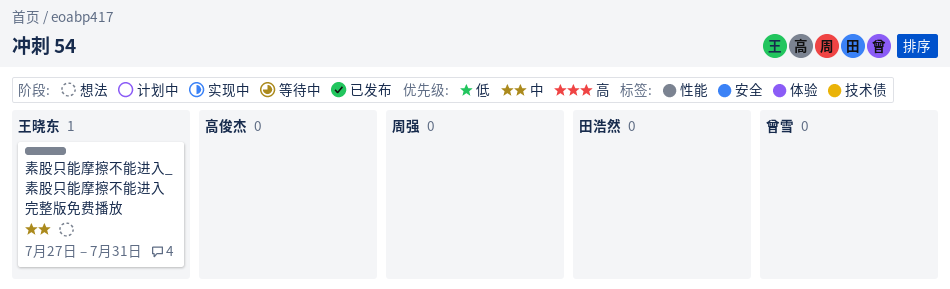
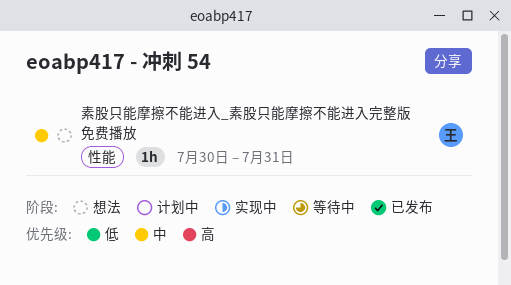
素股只能摩擦不能进入_素股只能摩擦不能进入完整版免费播放, start: Jul 27 -> Jul 30

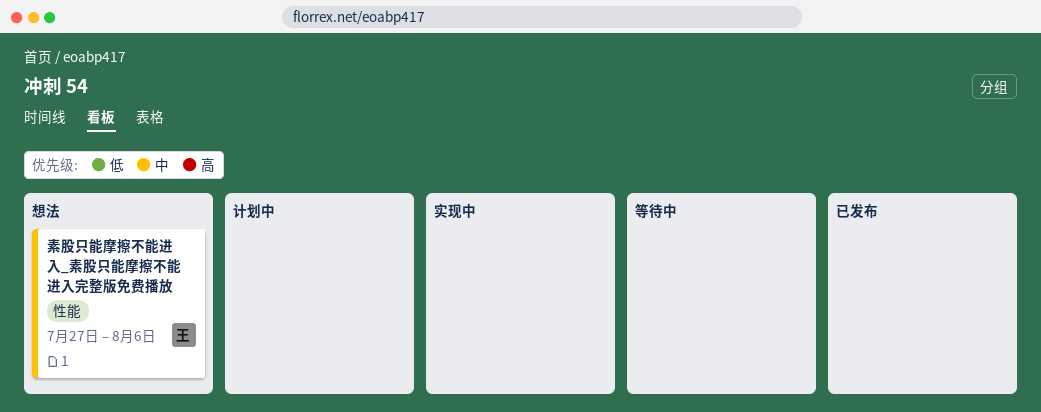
素股只能摩擦不能进入_素股只能摩擦不能进入完整版免费播放, start: Jul 30 -> Jul 27
素股只能摩擦不能进入_素股只能摩擦不能进入完整版免费播放, due: Jul 31 -> Aug 6

